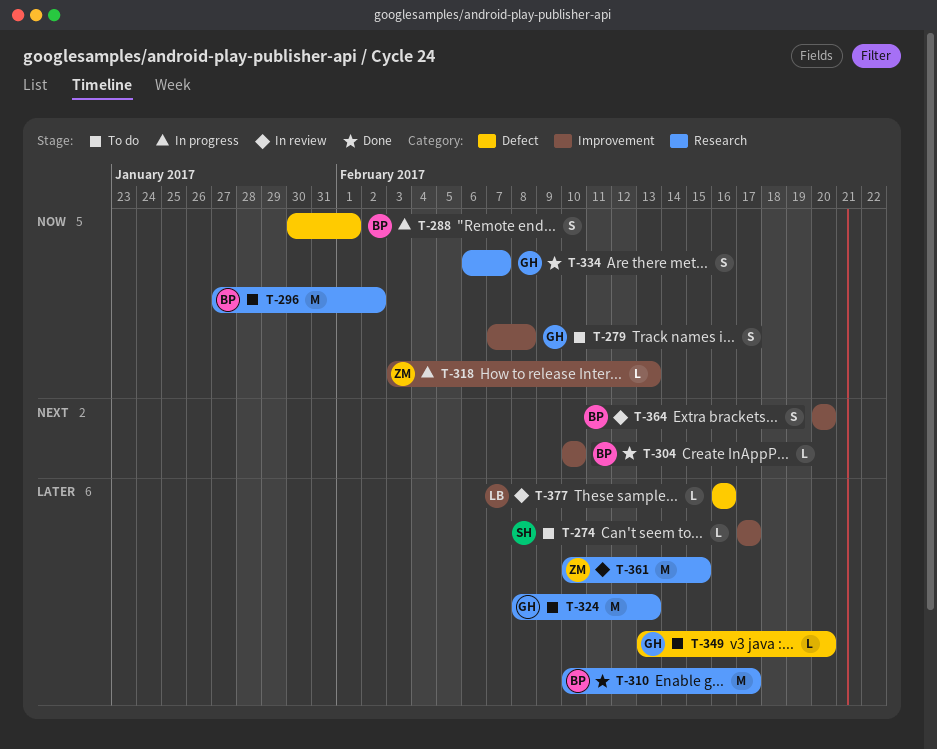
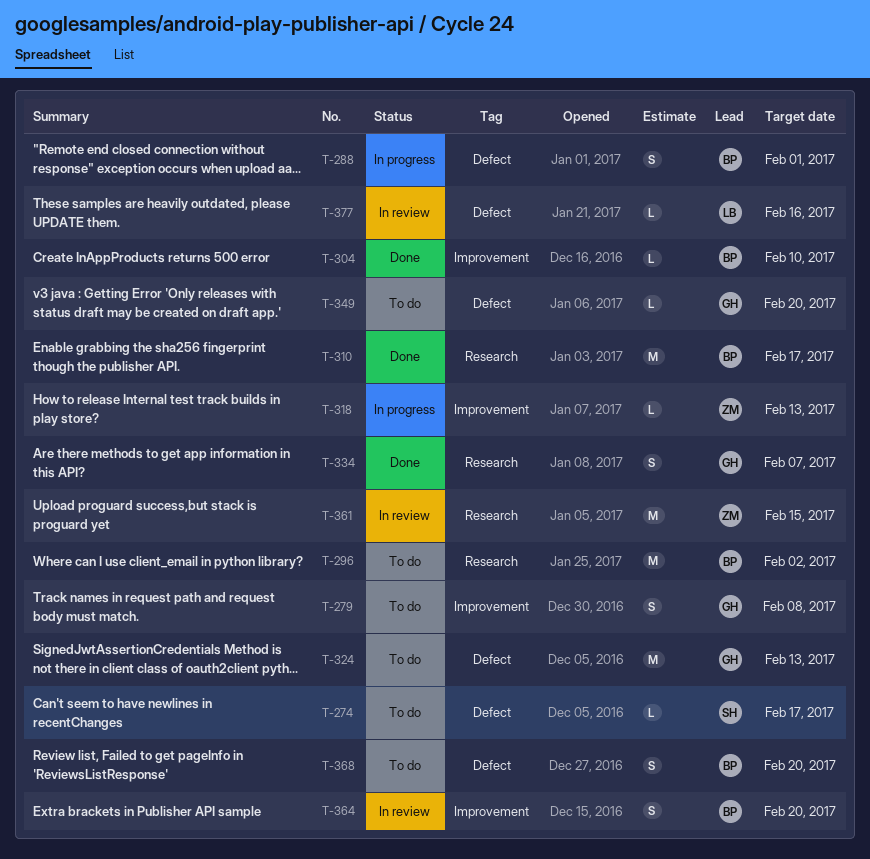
T-274, label: Improvement -> Defect
T-324, label: Research -> Defect
T-368: none -> present

